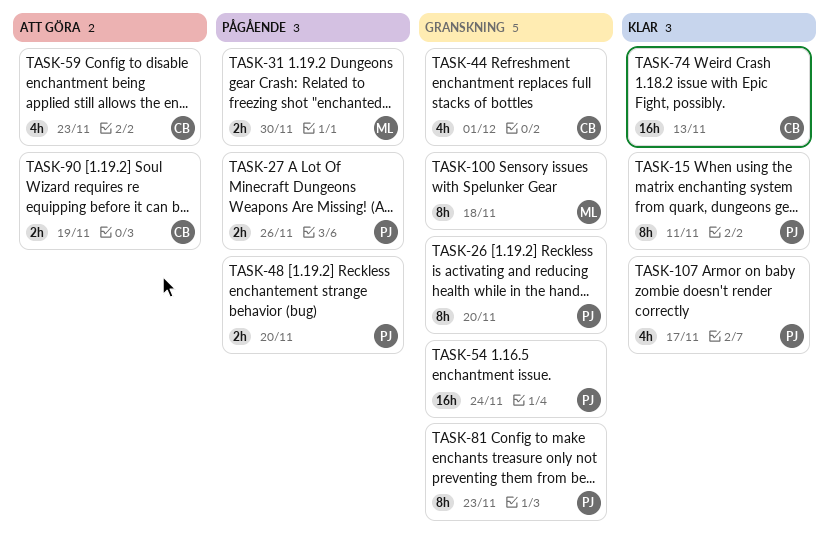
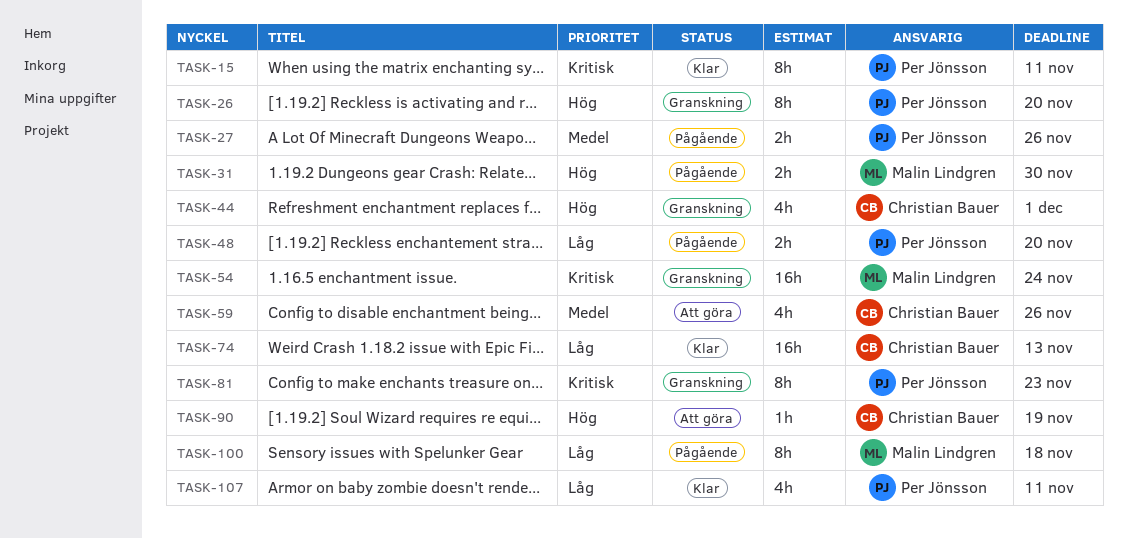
TASK-54, owner: Per Jönsson -> Malin Lindgren
TASK-59, due: Nov 23 -> Nov 26
TASK-90, estimate: 2h -> 1h
TASK-100, status: Granskning -> Pågående
TASK-107, due: Nov 17 -> Nov 11

